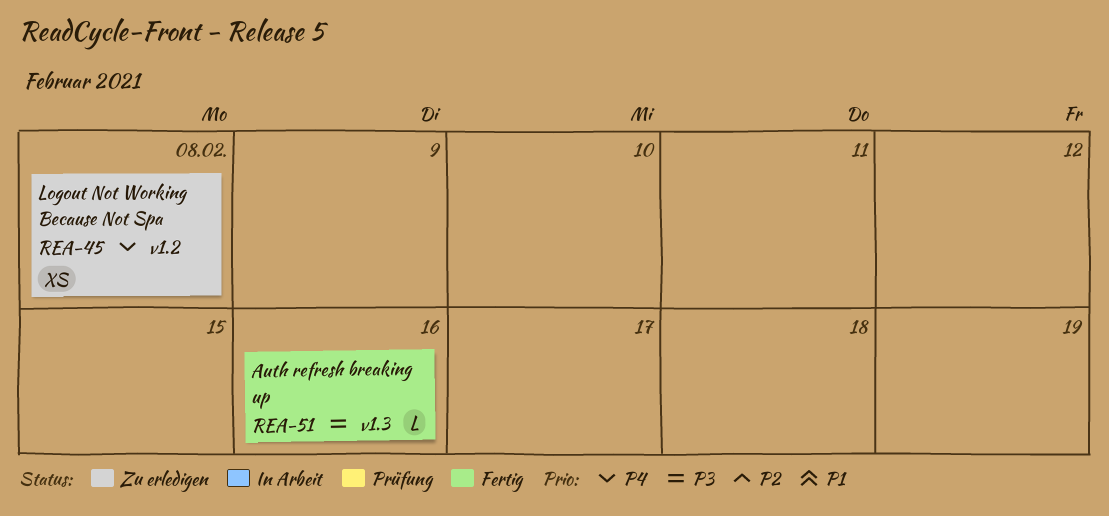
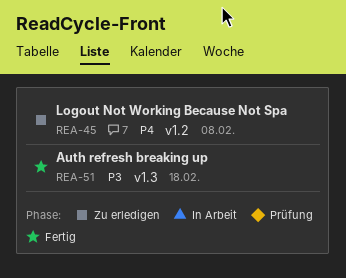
REA-51, due: Feb 16 -> Feb 18

